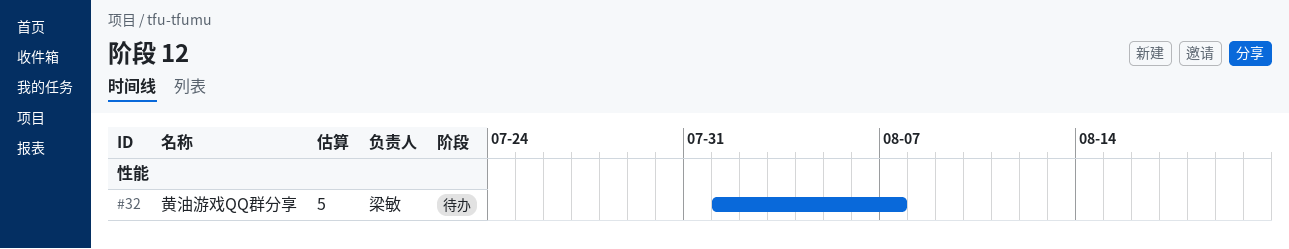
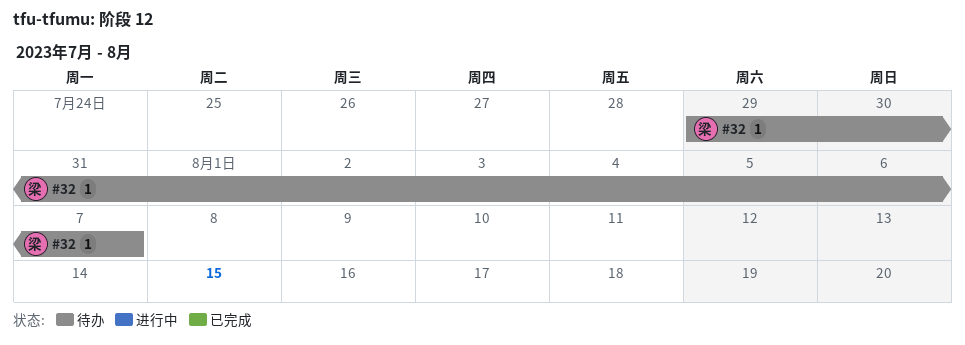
#32, estimate: 5 -> 1
#32, start: Aug 1 -> Jul 29

